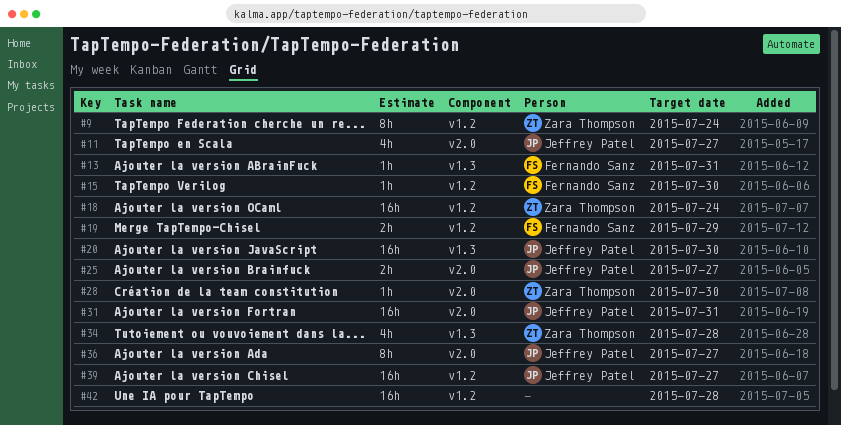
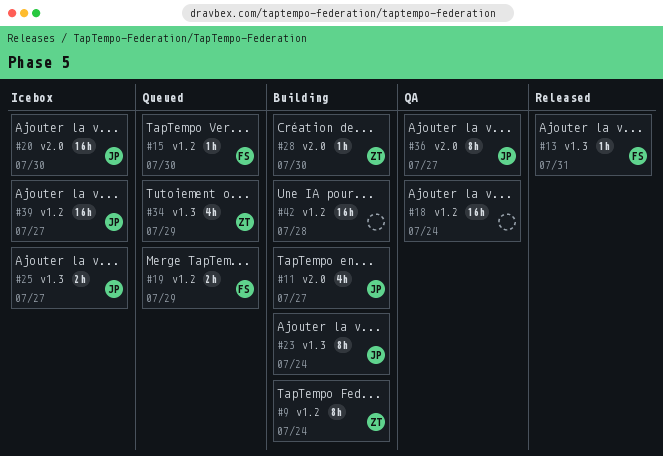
#18, owner: Zara Thompson -> none
#20, label: v1.3 -> v2.0
#23: none -> present
#25, label: v2.0 -> v1.3
#31: present -> none
#34, due: Jul 28 -> Jul 29

